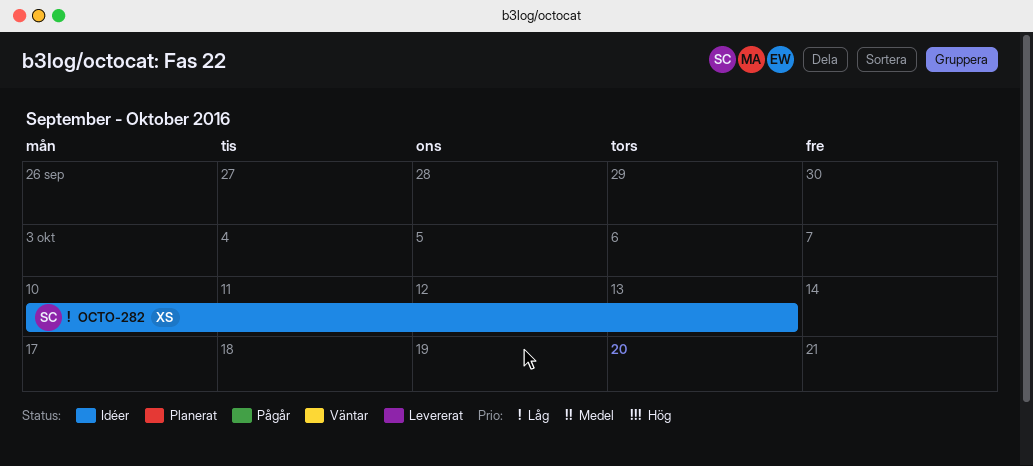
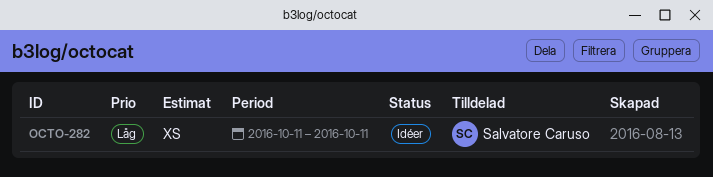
OCTO-282, start: Oct 10 -> Oct 11
OCTO-282, due: Oct 13 -> Oct 11

